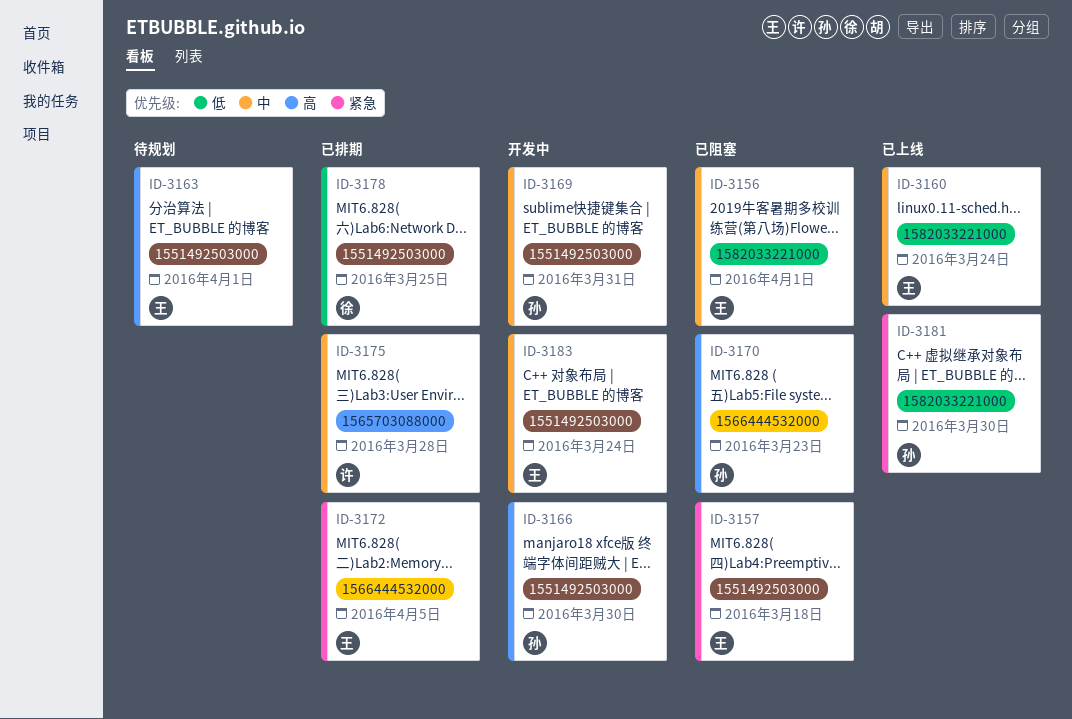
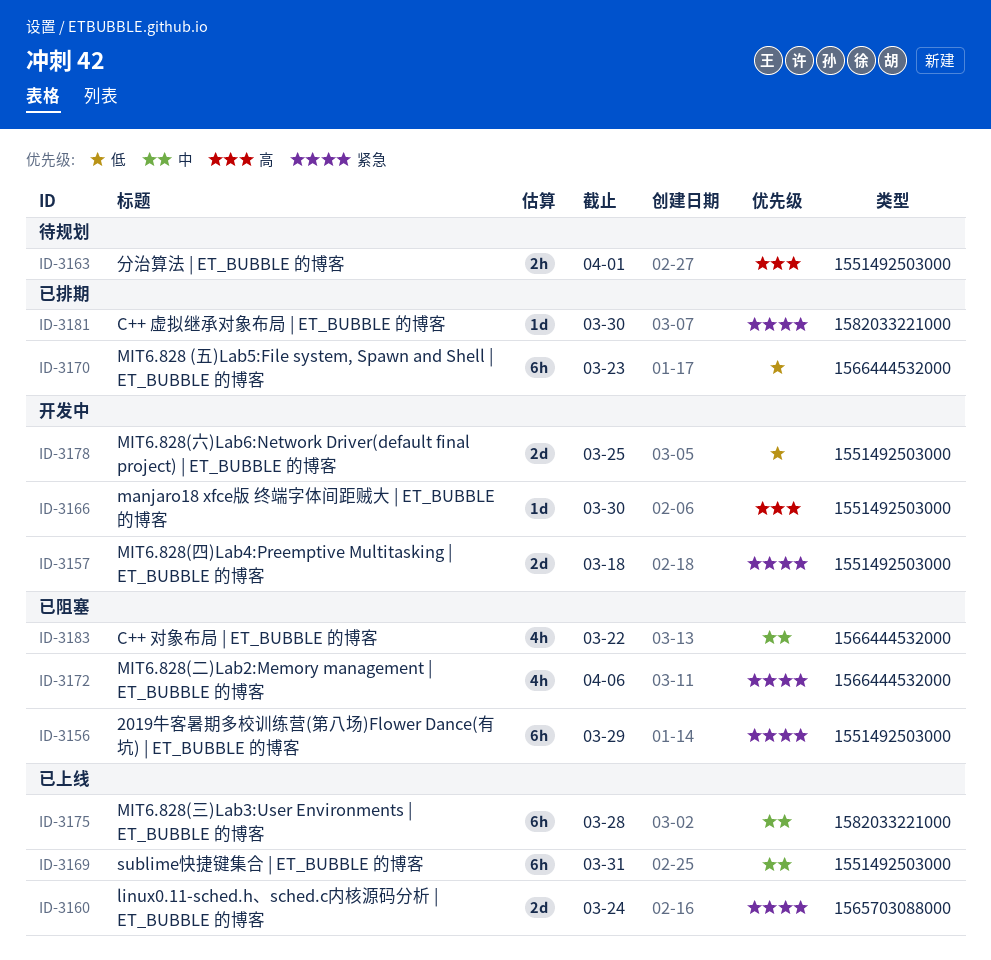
ID-3156, priority: 中 -> 紧急
ID-3156, label: 1582033221000 -> 1551492503000
ID-3156, due: Apr 1 -> Mar 29
ID-3157, status: 已阻塞 -> 开发中
ID-3160, priority: 中 -> 紧急
ID-3160, label: 1582033221000 -> 1565703088000
ID-3169, status: 开发中 -> 已上线
ID-3170, status: 已阻塞 -> 已排期
ID-3170, priority: 高 -> 低
ID-3172, status: 已排期 -> 已阻塞
ID-3172, due: Apr 5 -> Apr 6
ID-3175, status: 已排期 -> 已上线
ID-3175, label: 1565703088000 -> 1582033221000
ID-3178, status: 已排期 -> 开发中
ID-3181, status: 已上线 -> 已排期
ID-3183, status: 开发中 -> 已阻塞
ID-3183, label: 1551492503000 -> 1566444532000
ID-3183, due: Mar 24 -> Mar 22

